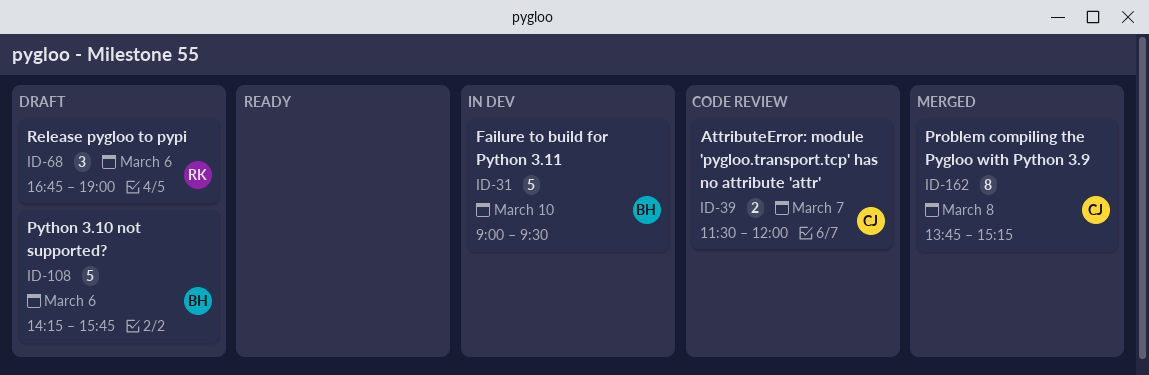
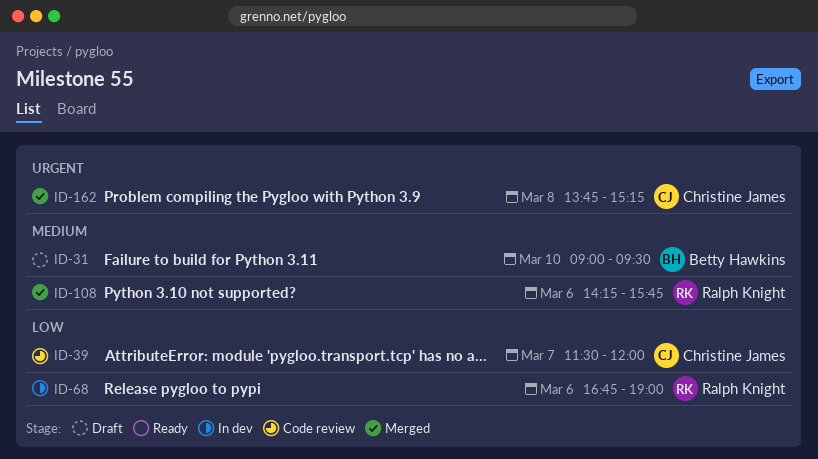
ID-31, status: In dev -> Draft
ID-68, status: Draft -> In dev
ID-108, status: Draft -> Merged
ID-108, owner: Betty Hawkins -> Ralph Knight

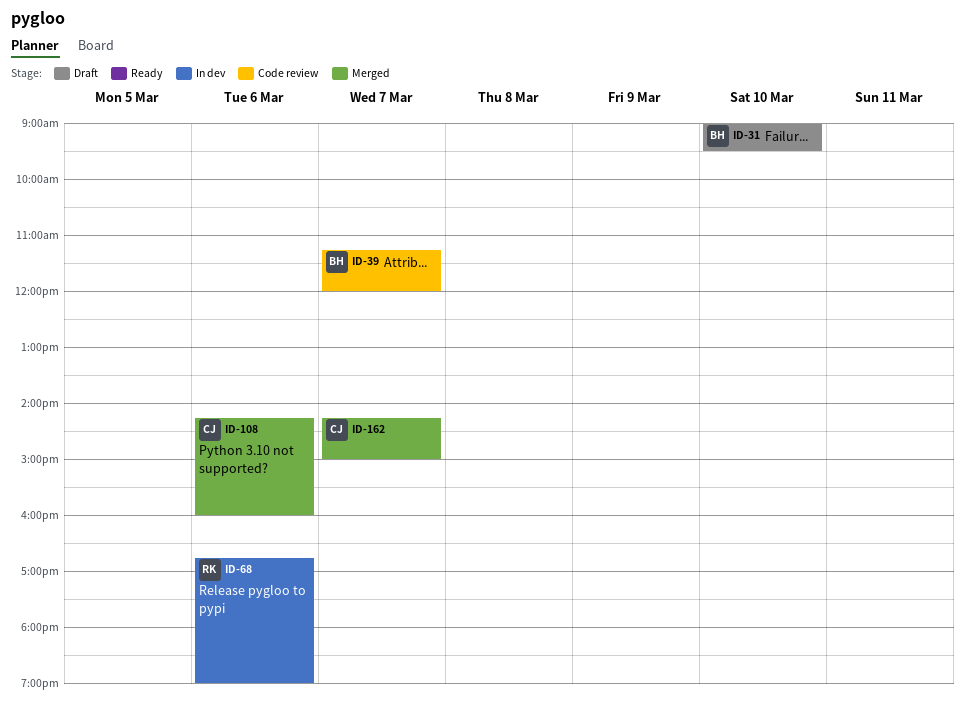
ID-39, owner: Christine James -> Betty Hawkins
ID-39, begins: 11:30 -> 11:15
ID-108, owner: Ralph Knight -> Christine James
ID-108, ends: 15:45 -> 16:00
ID-162, day: Mar 8 -> Mar 7
ID-162, begins: 13:45 -> 14:15
ID-162, ends: 15:15 -> 15:00

